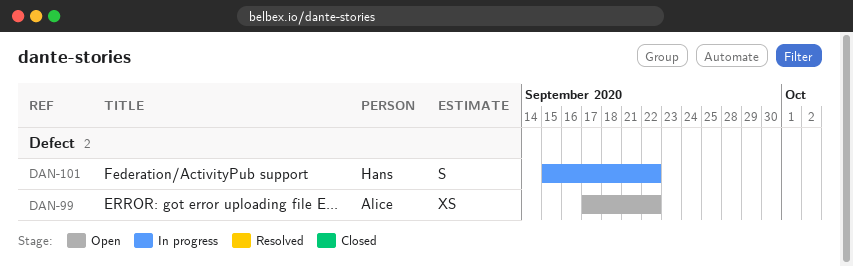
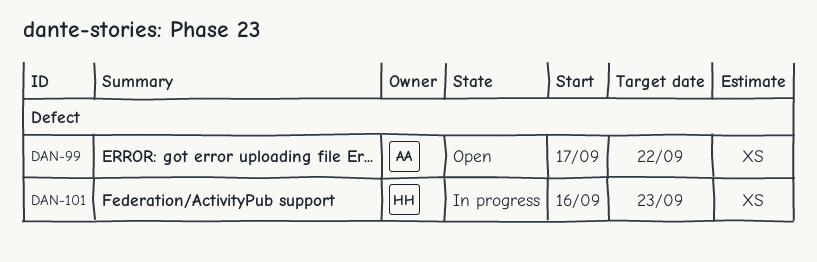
DAN-101, estimate: S -> XS
DAN-101, start: Sep 15 -> Sep 16
DAN-101, due: Sep 22 -> Sep 23

